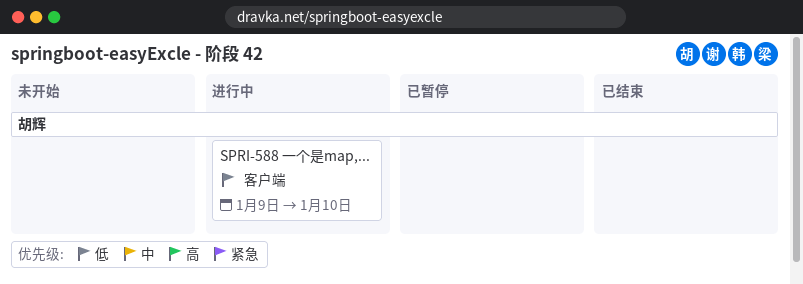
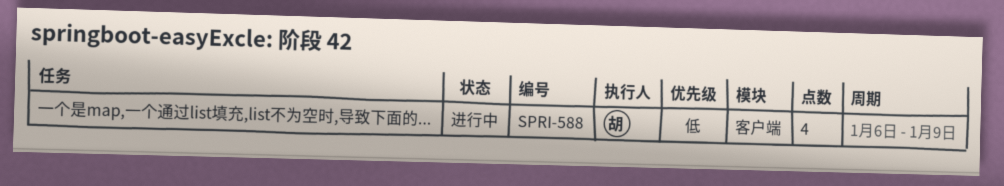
SPRI-588, start: Jan 9 -> Jan 6
SPRI-588, due: Jan 10 -> Jan 9

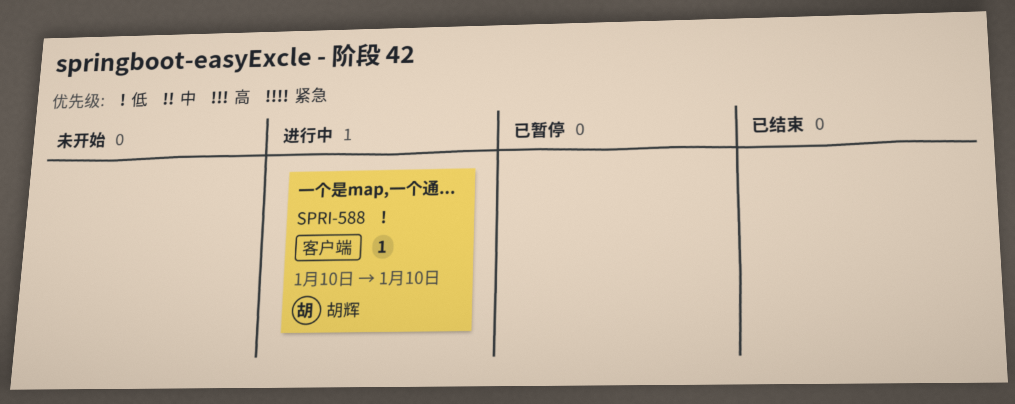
SPRI-588, estimate: 4 -> 1
SPRI-588, start: Jan 6 -> Jan 10
SPRI-588, due: Jan 9 -> Jan 10

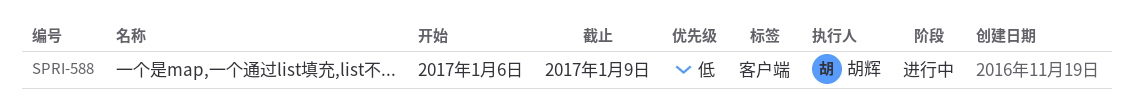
SPRI-588, start: Jan 10 -> Jan 6
SPRI-588, due: Jan 10 -> Jan 9

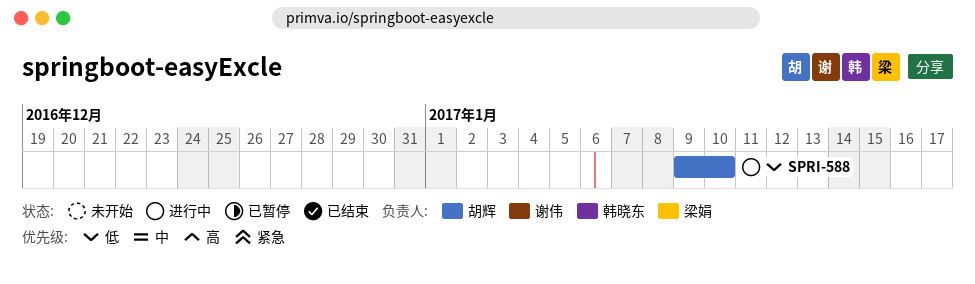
SPRI-588, start: Jan 6 -> Jan 9
SPRI-588, due: Jan 9 -> Jan 10

